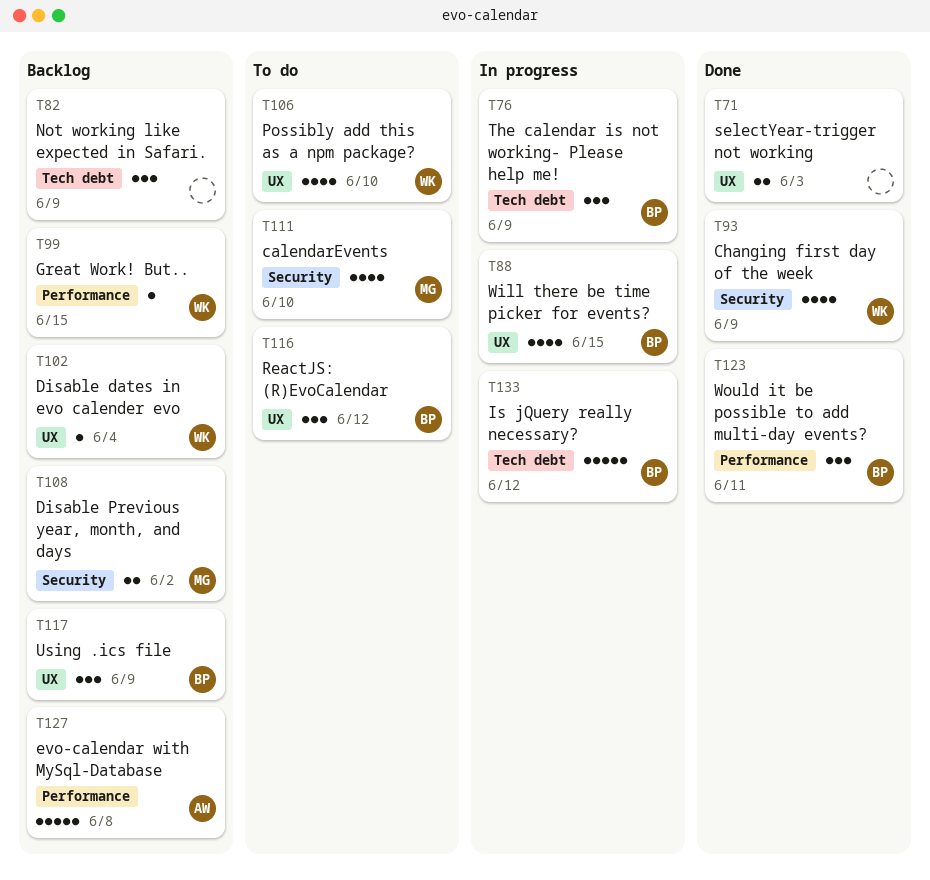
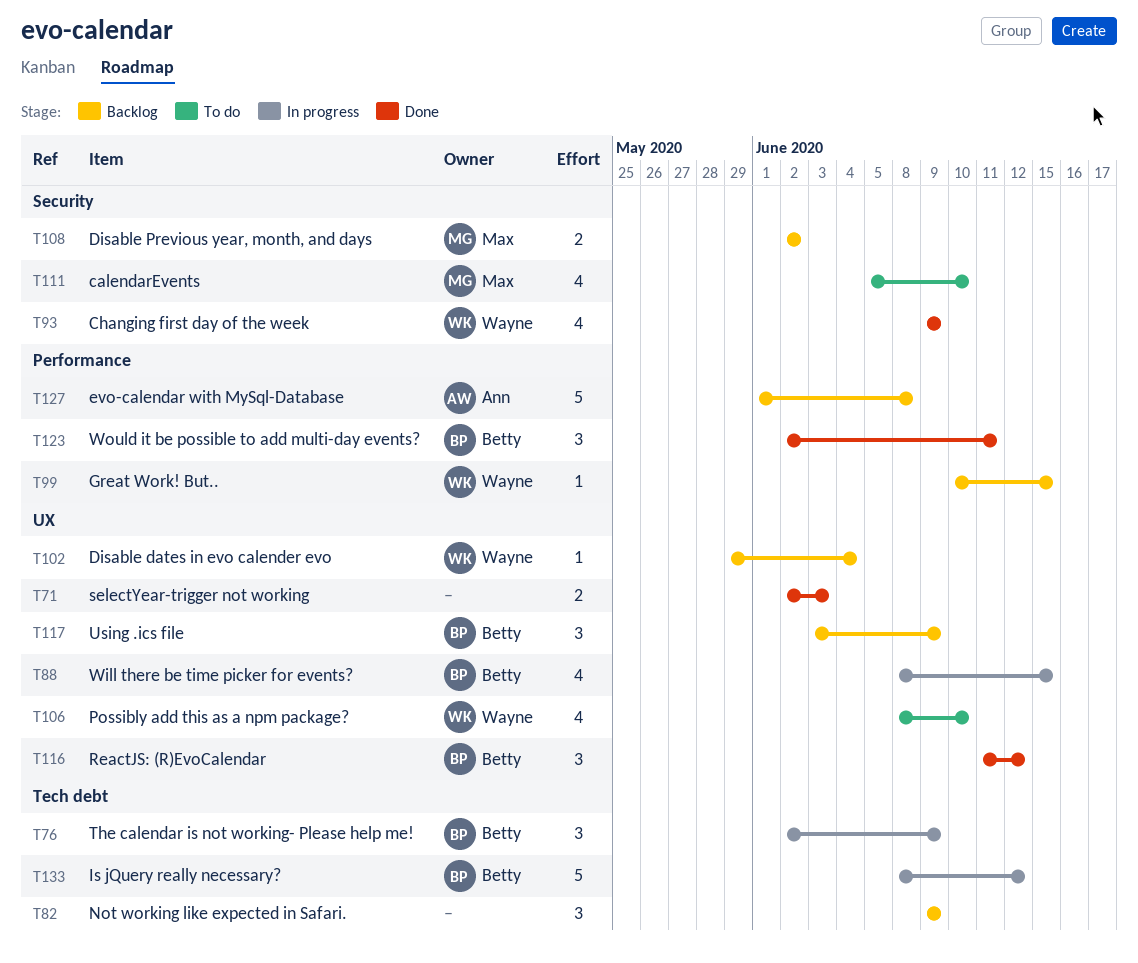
T116, status: To do -> Done

